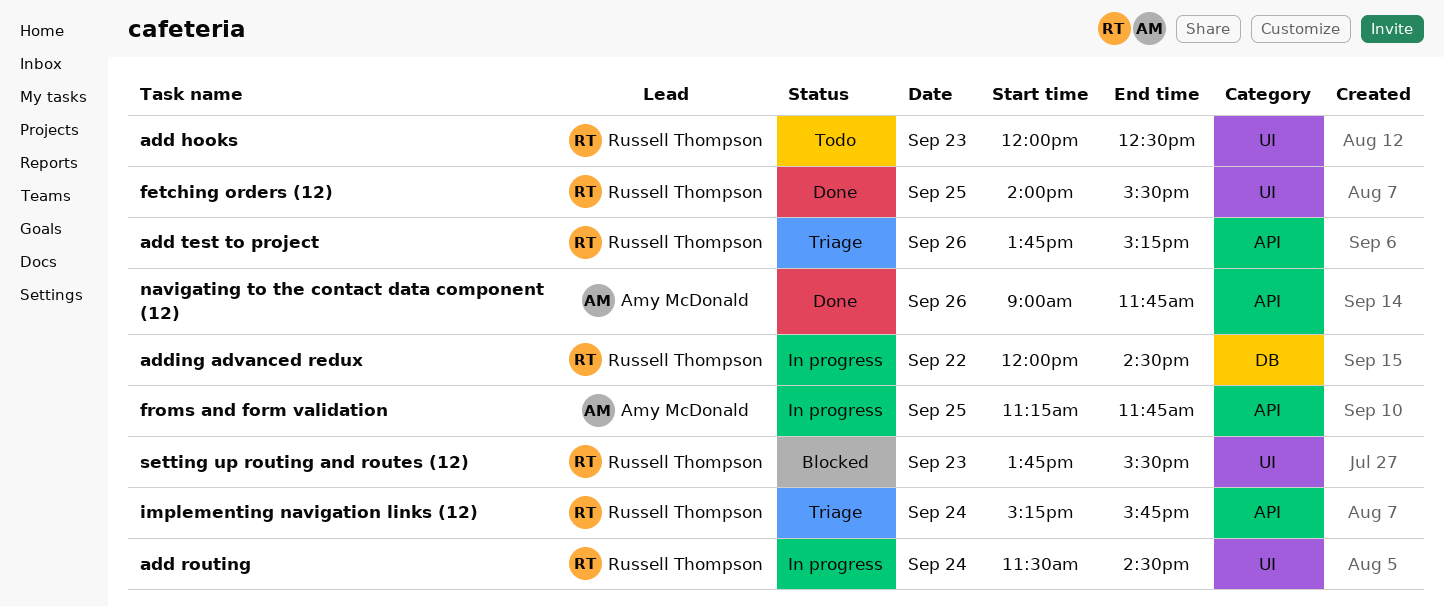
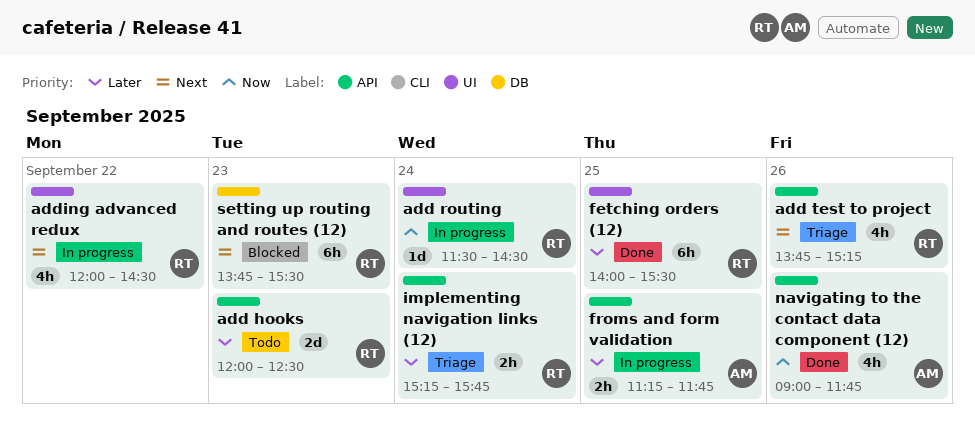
add hooks, label: UI -> API
adding advanced redux, label: DB -> UI
setting up routing and routes (12), label: UI -> DB

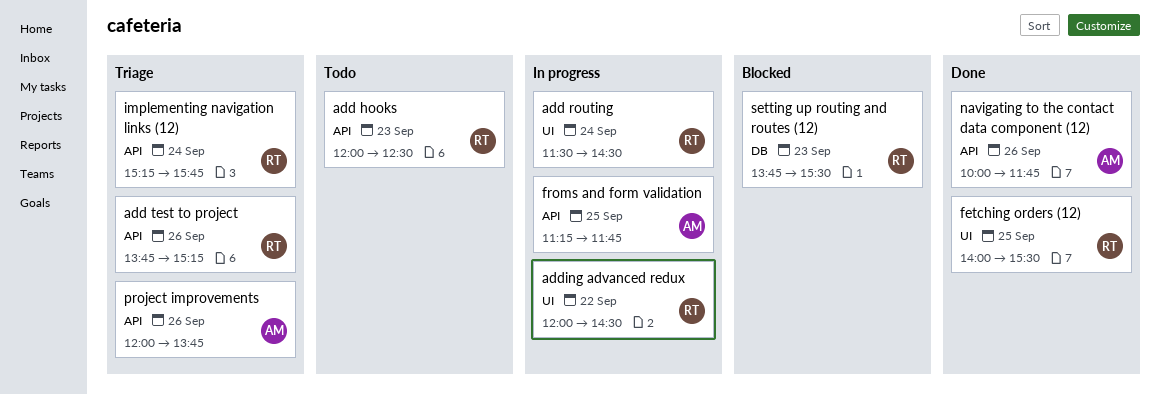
navigating to the contact data component (12), begins: 09:00 -> 10:00
project improvements: none -> present

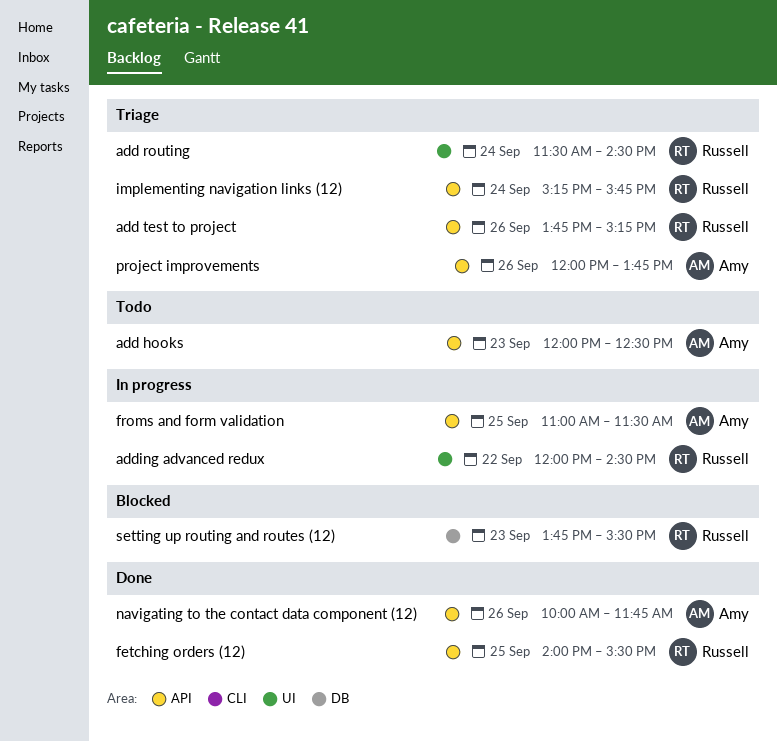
add hooks, owner: Russell -> Amy
add routing, status: In progress -> Triage
fetching orders (12), label: UI -> API
froms and form validation, begins: 11:15 -> 11:00
froms and form validation, ends: 11:45 -> 11:30

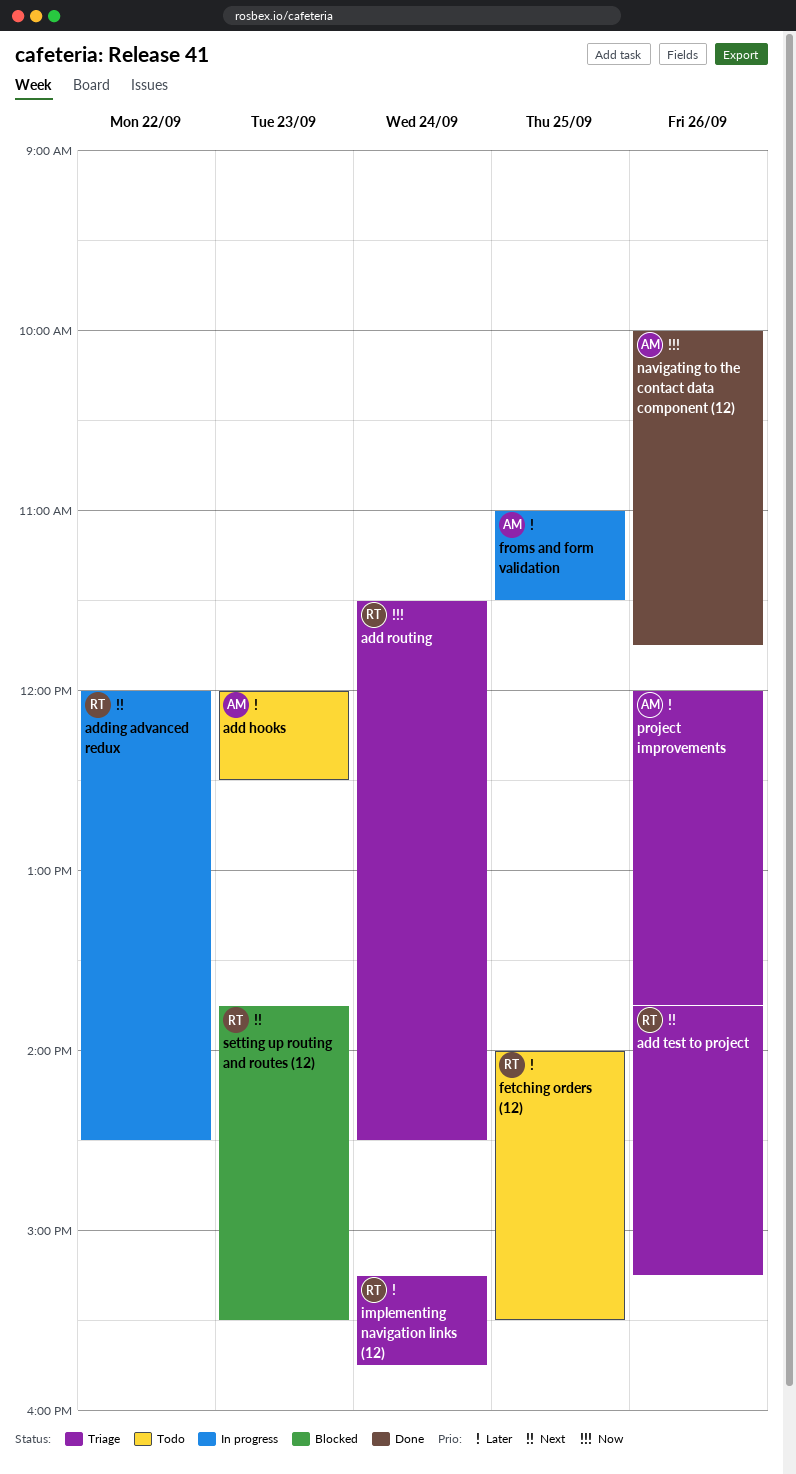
fetching orders (12), status: Done -> Todo

